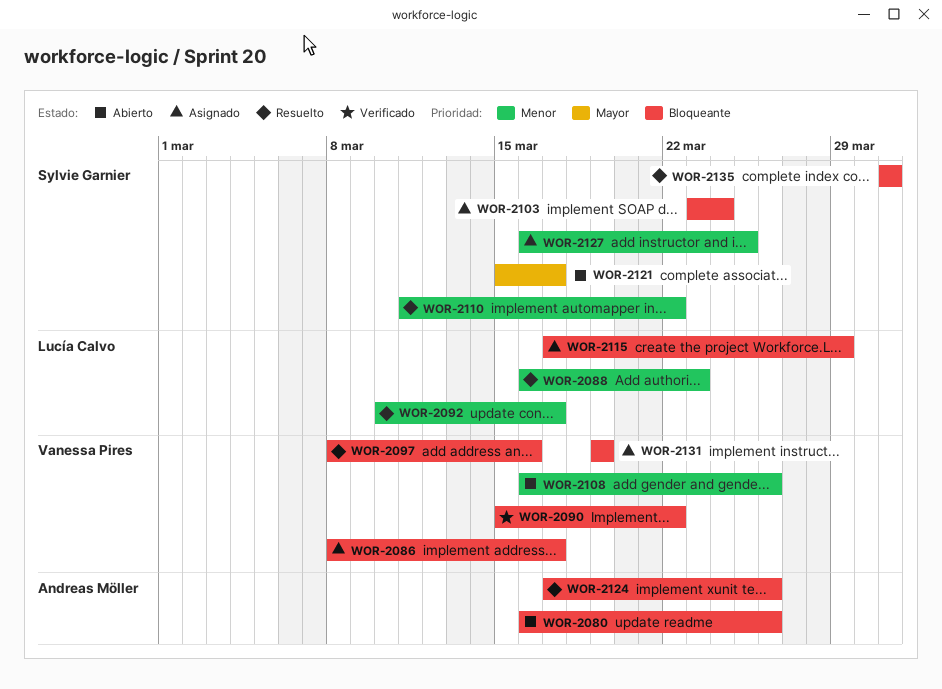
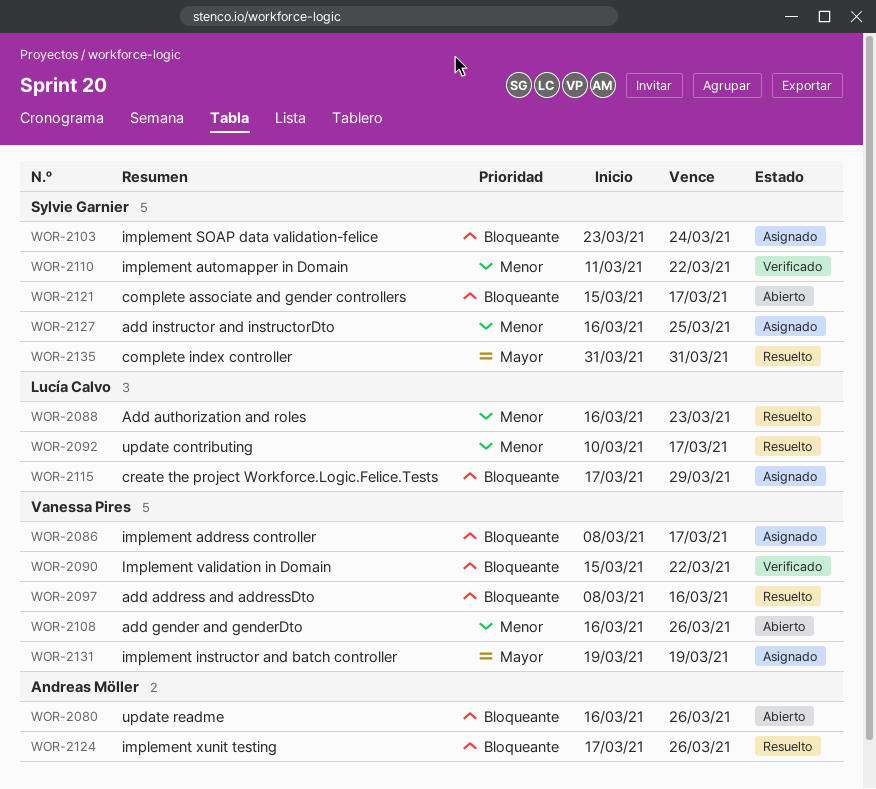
WOR-2110, status: Resuelto -> Verificado
WOR-2121, priority: Mayor -> Bloqueante
WOR-2131, priority: Bloqueante -> Mayor
WOR-2135, priority: Bloqueante -> Mayor

